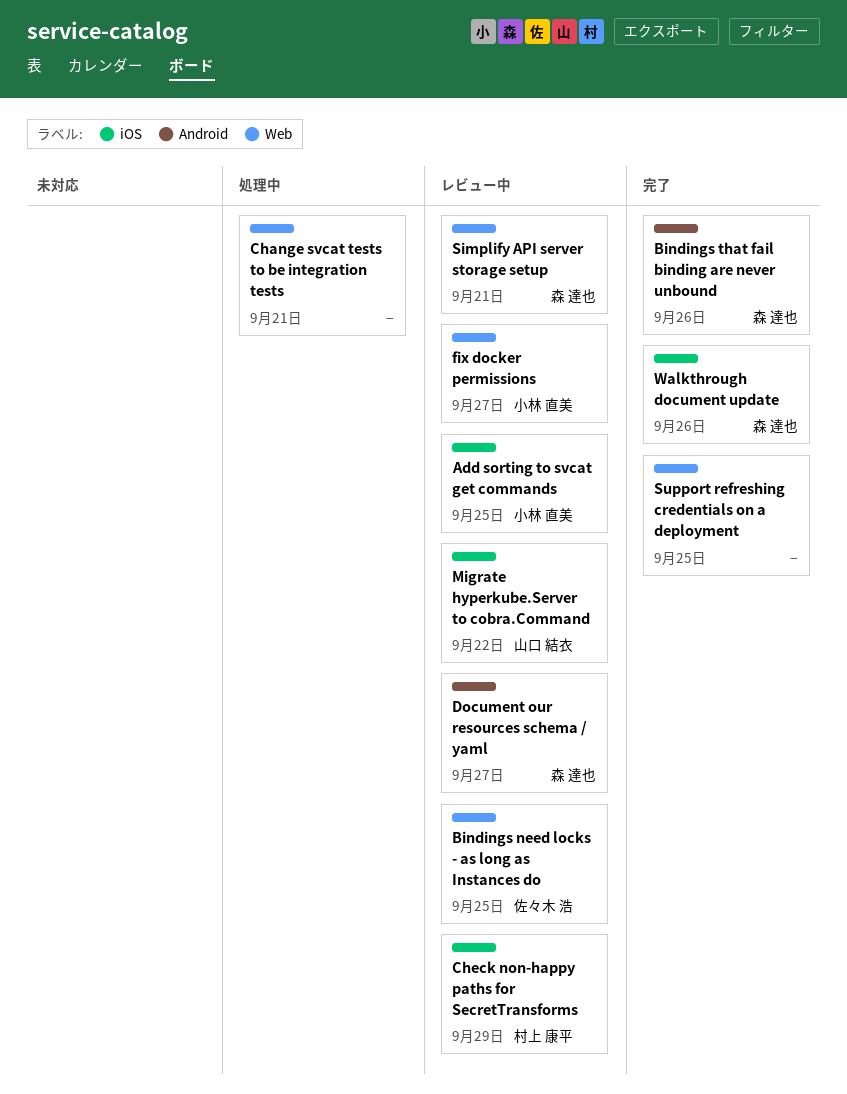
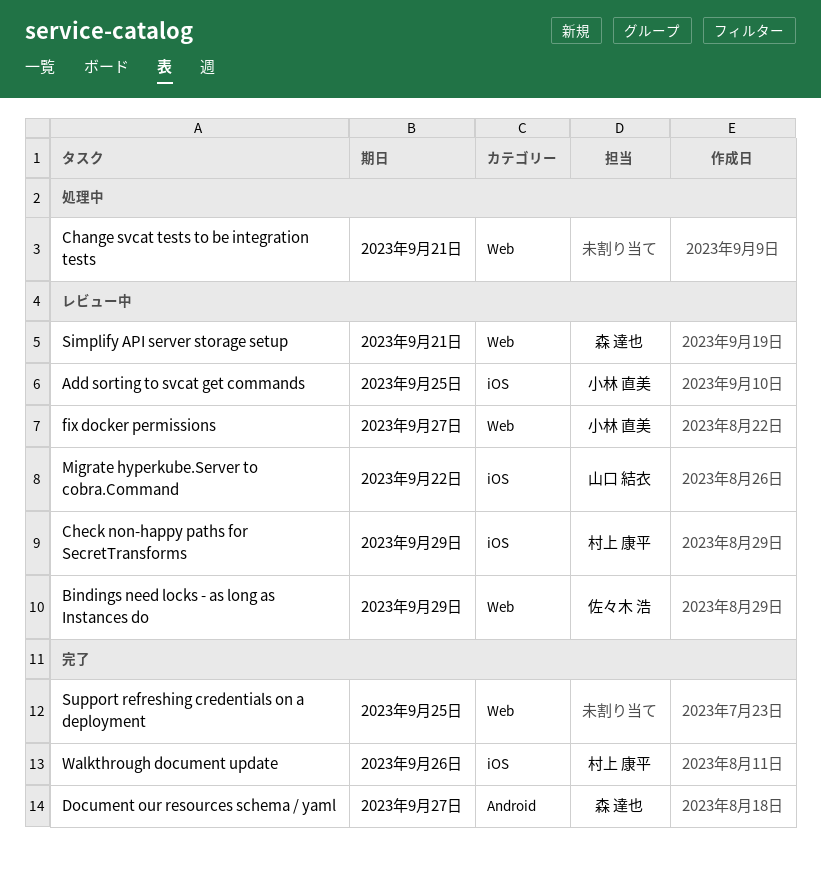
Bindings need locks - as long as Instances do, due: Sep 25 -> Sep 29
Bindings that fail binding are never unbound: present -> none
Document our resources schema / yaml, status: レビュー中 -> 完了
Walkthrough document update, owner: 森 達也 -> 村上 康平

